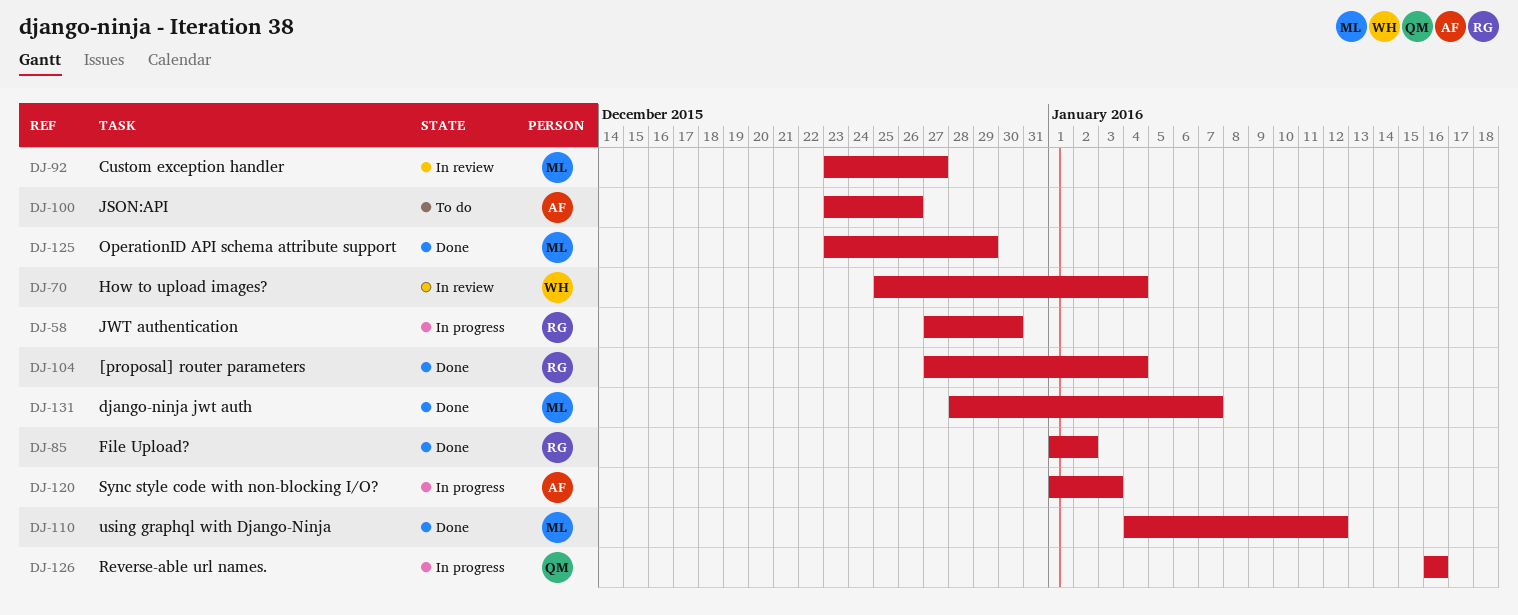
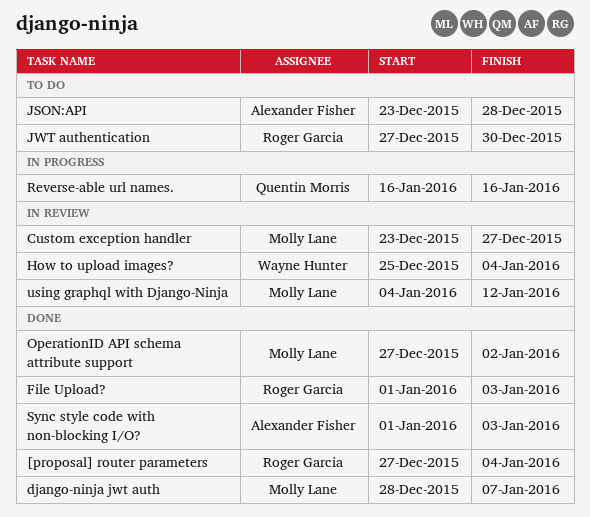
File Upload?, due: Jan 2 -> Jan 3
JSON:API, due: Dec 26 -> Dec 28
JWT authentication, status: In progress -> To do
OperationID API schema attribute support, start: Dec 23 -> Dec 27
OperationID API schema attribute support, due: Dec 29 -> Jan 2
Sync style code with non-blocking I/O?, status: In progress -> Done
using graphql with Django-Ninja, status: Done -> In review

